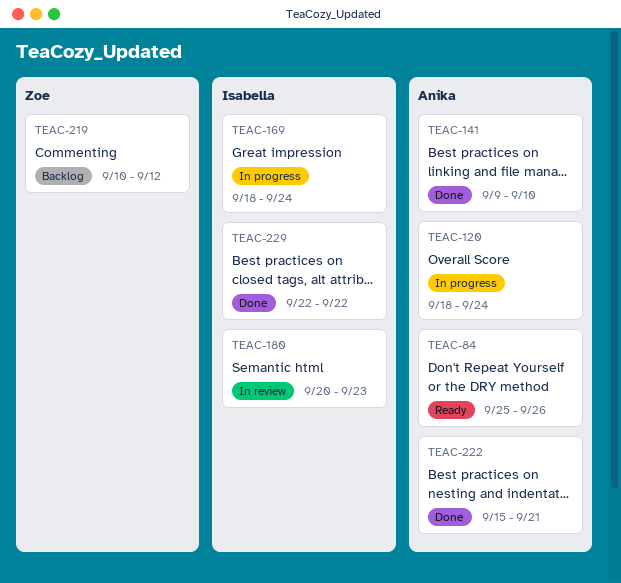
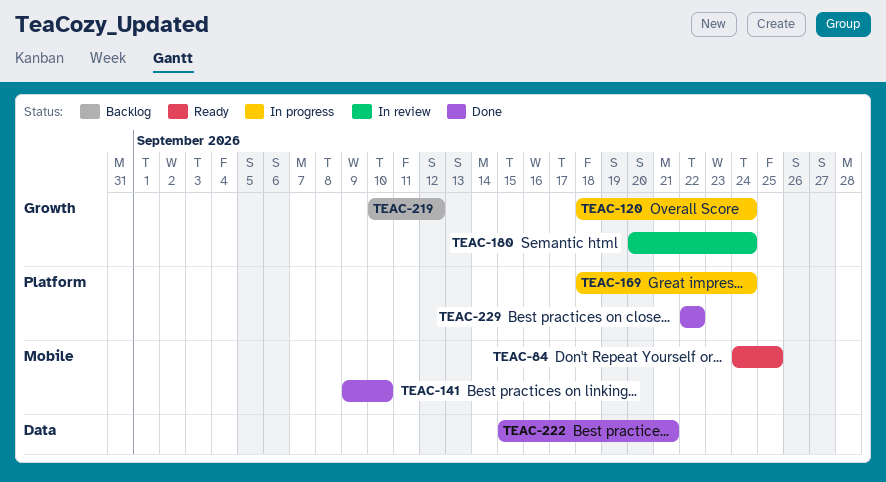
TEAC-84, start: Sep 25 -> Sep 24
TEAC-84, due: Sep 26 -> Sep 25
TEAC-180, due: Sep 23 -> Sep 24

